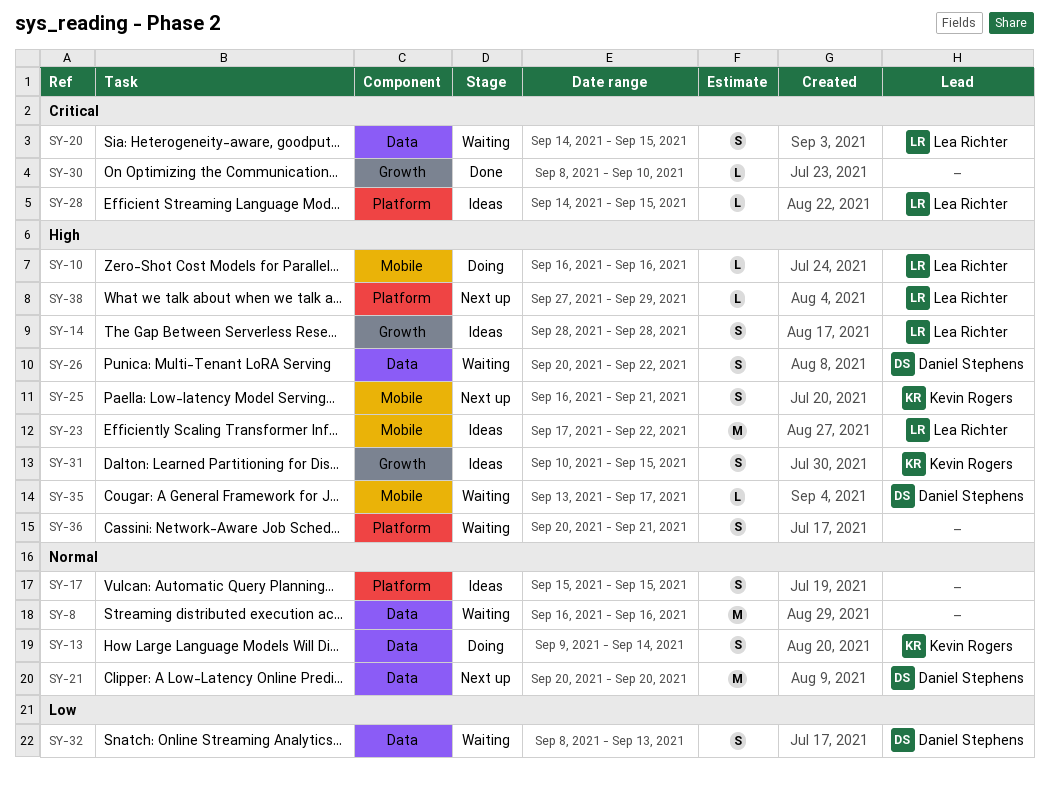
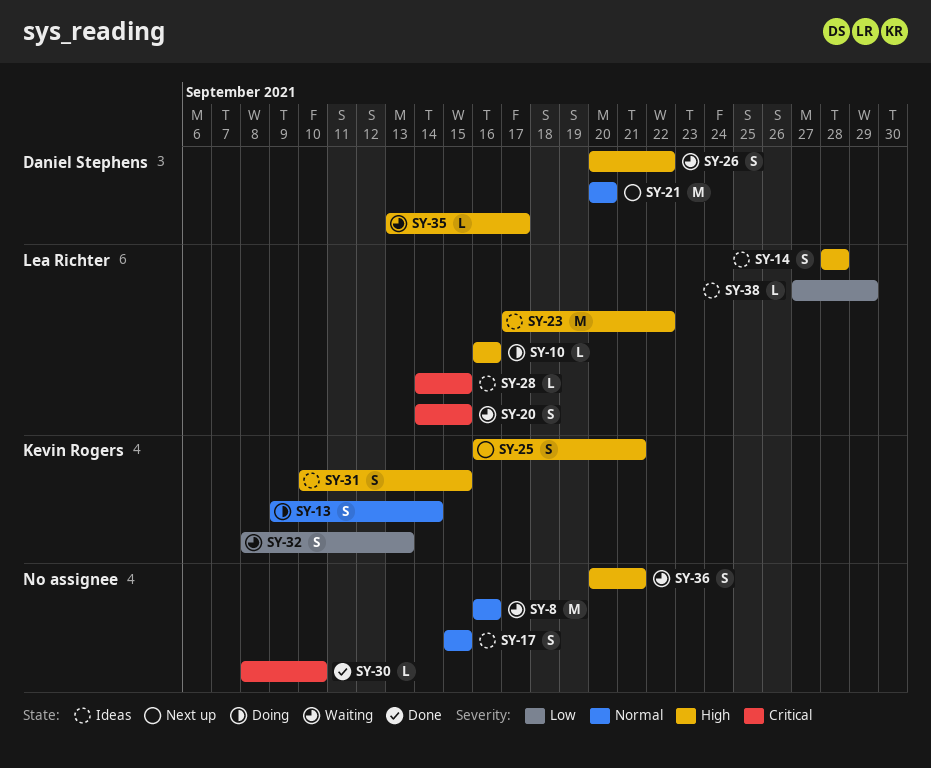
SY-32, owner: Daniel Stephens -> Kevin Rogers
SY-38, status: Next up -> Ideas
SY-38, priority: High -> Low

